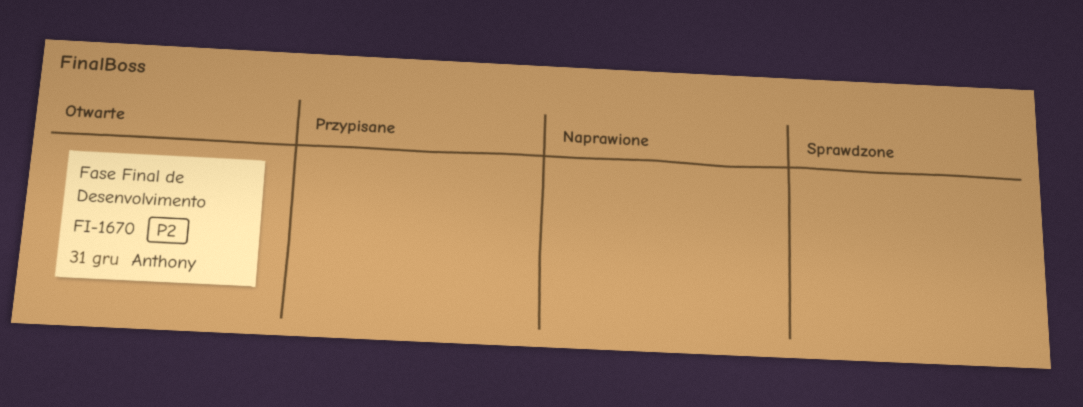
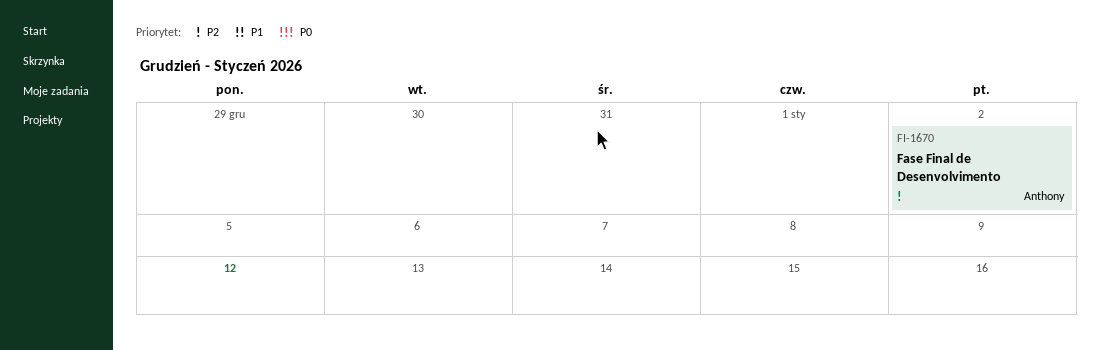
FI-1670, due: Dec 31 -> Jan 2

